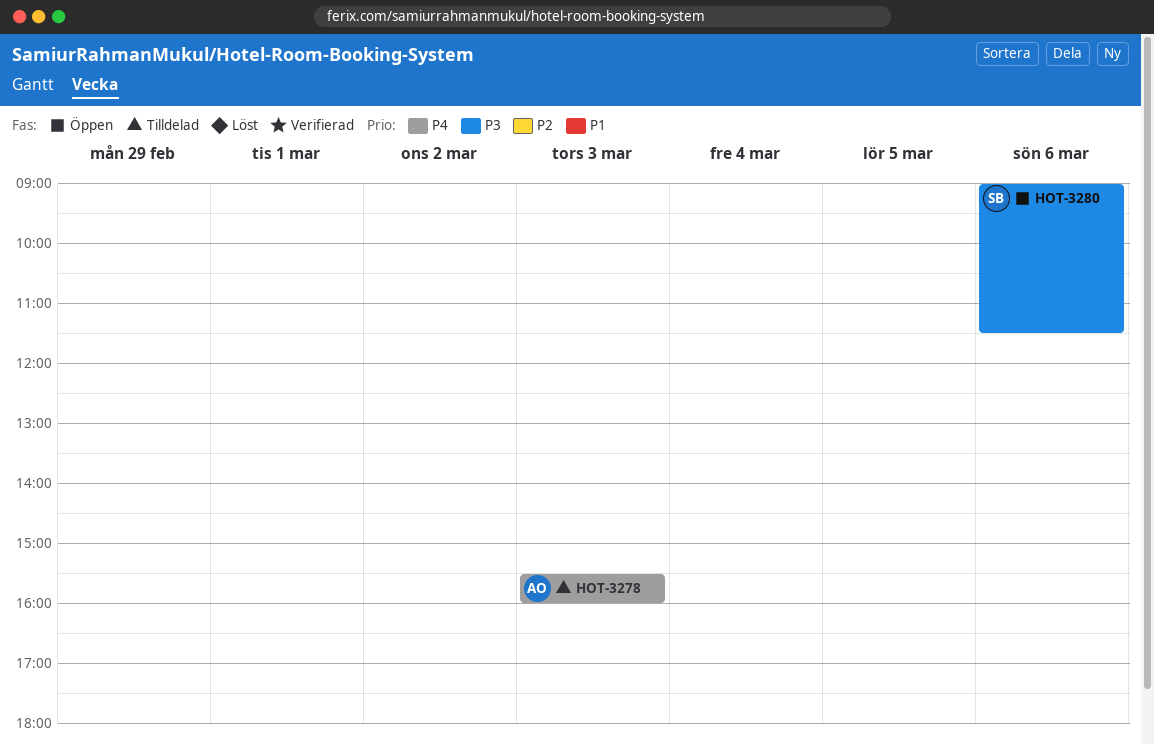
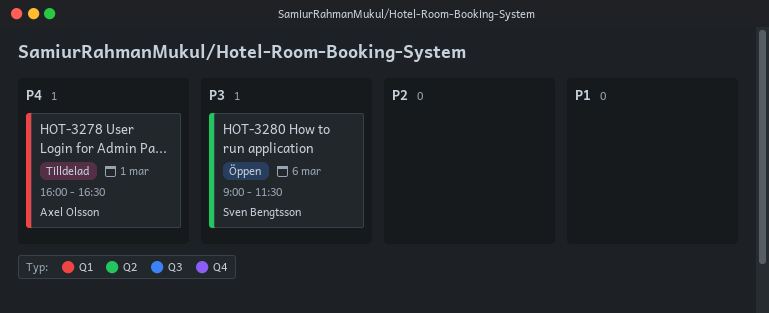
HOT-3278, day: Mar 3 -> Mar 1
HOT-3278, begins: 15:30 -> 16:00
HOT-3278, ends: 16:00 -> 16:30

